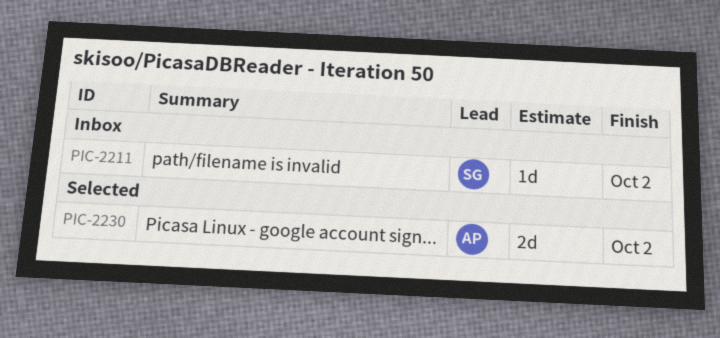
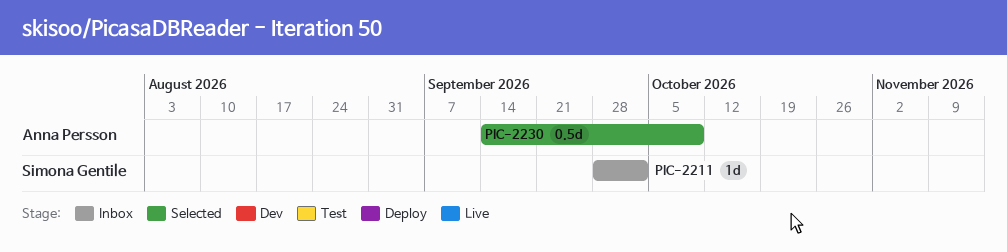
PIC-2230, estimate: 2d -> 0.5d
PIC-2230, due: Oct 2 -> Oct 9

